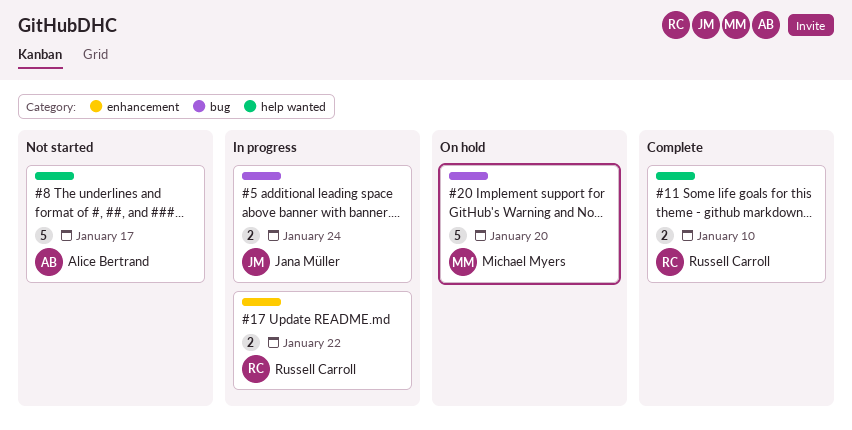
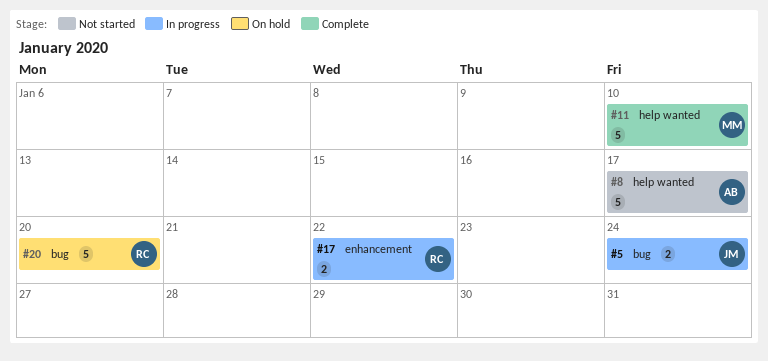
#11, owner: Russell Carroll -> Michael Myers
#11, estimate: 2 -> 5
#20, owner: Michael Myers -> Russell Carroll

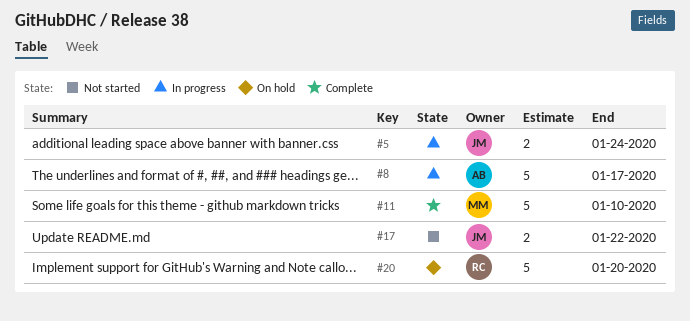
#8, status: Not started -> In progress
#17, status: In progress -> Not started
#17, owner: RC -> JM

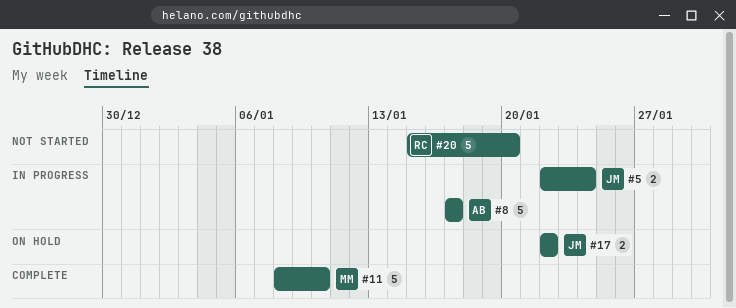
#17, status: Not started -> On hold
#20, status: On hold -> Not started

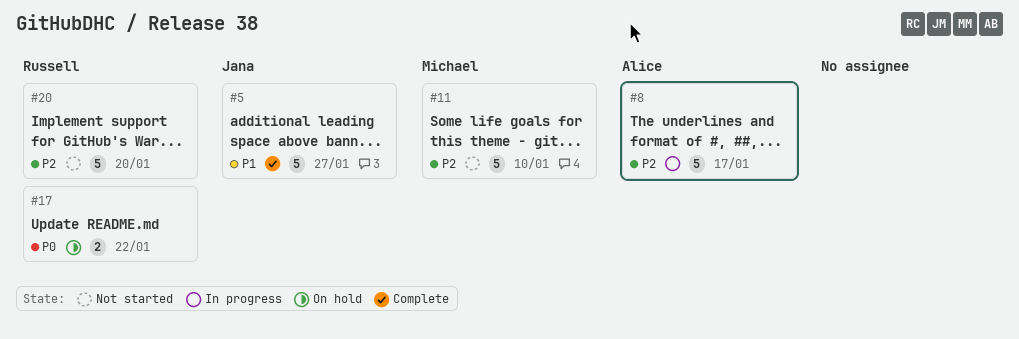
#5, status: In progress -> Complete
#5, estimate: 2 -> 5
#5, due: Jan 24 -> Jan 27
#11, status: Complete -> Not started
#17, owner: Jana -> Russell

